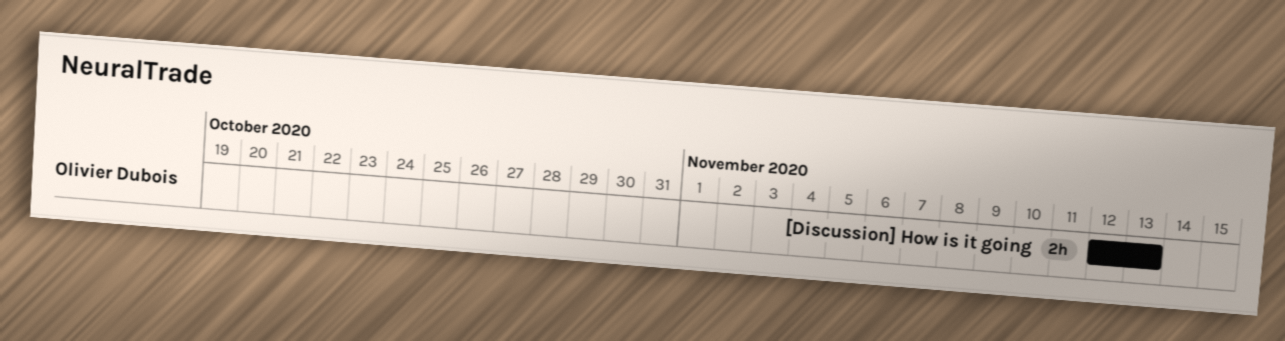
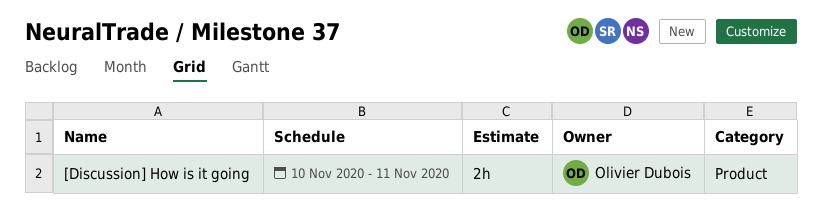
[Discussion] How is it going, start: Nov 12 -> Nov 10
[Discussion] How is it going, due: Nov 13 -> Nov 11

